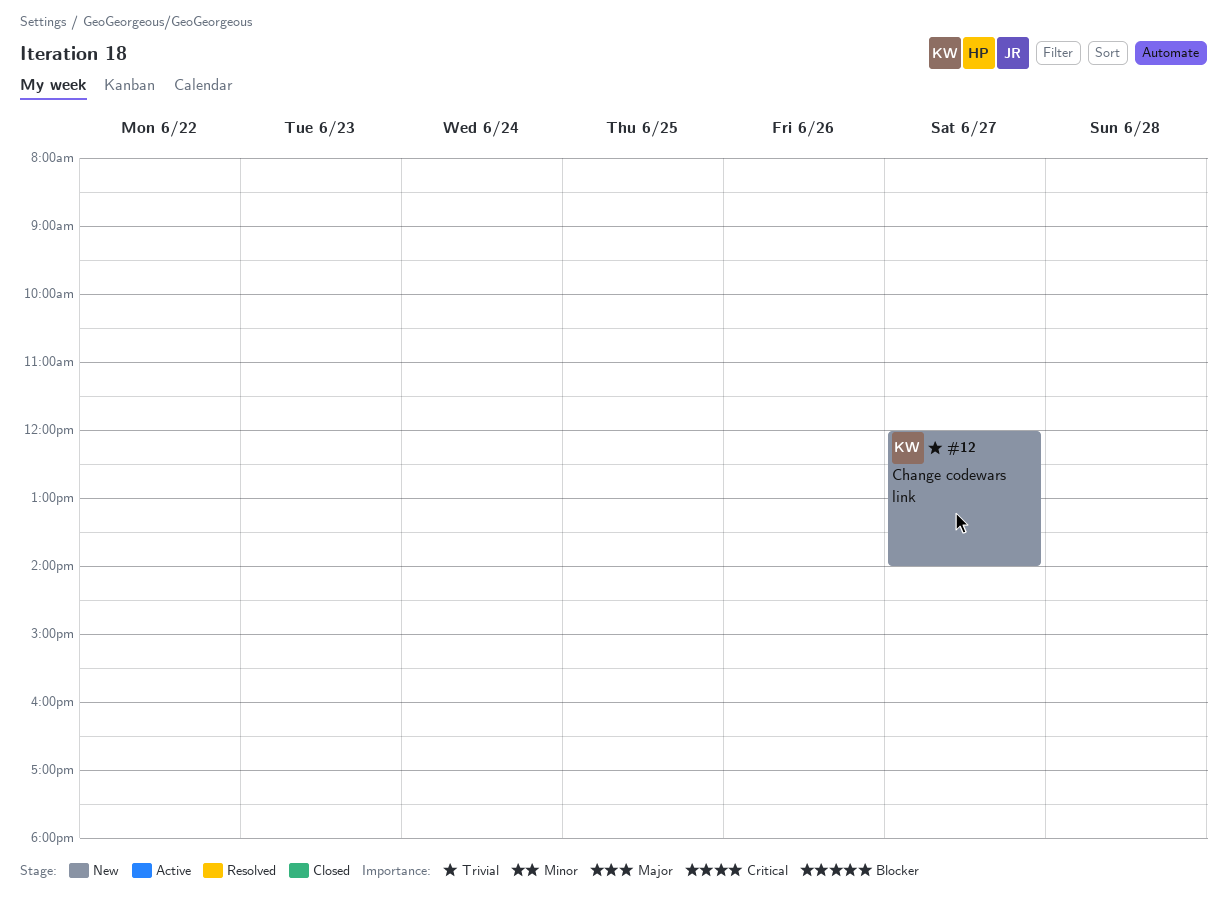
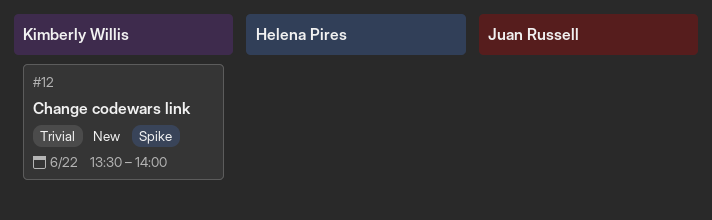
#12, day: Jun 27 -> Jun 22
#12, begins: 12:00 -> 13:30

